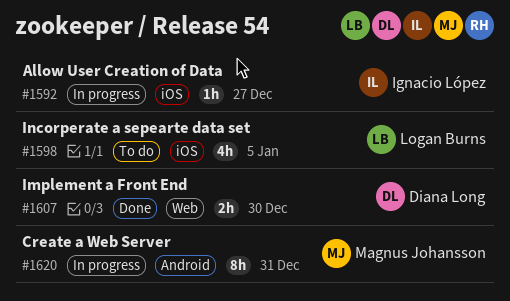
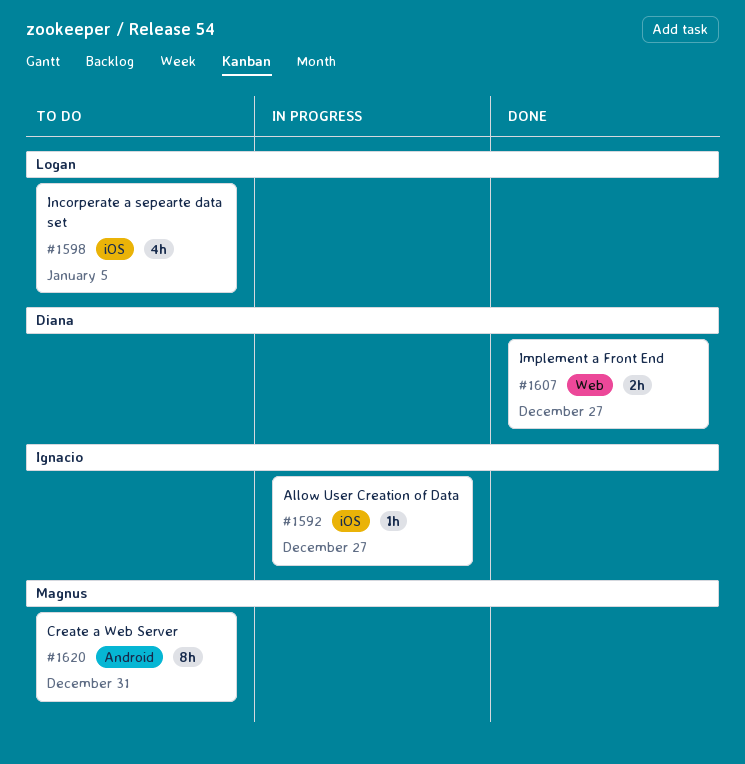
#1607, due: Dec 30 -> Dec 27
#1620, status: In progress -> To do

